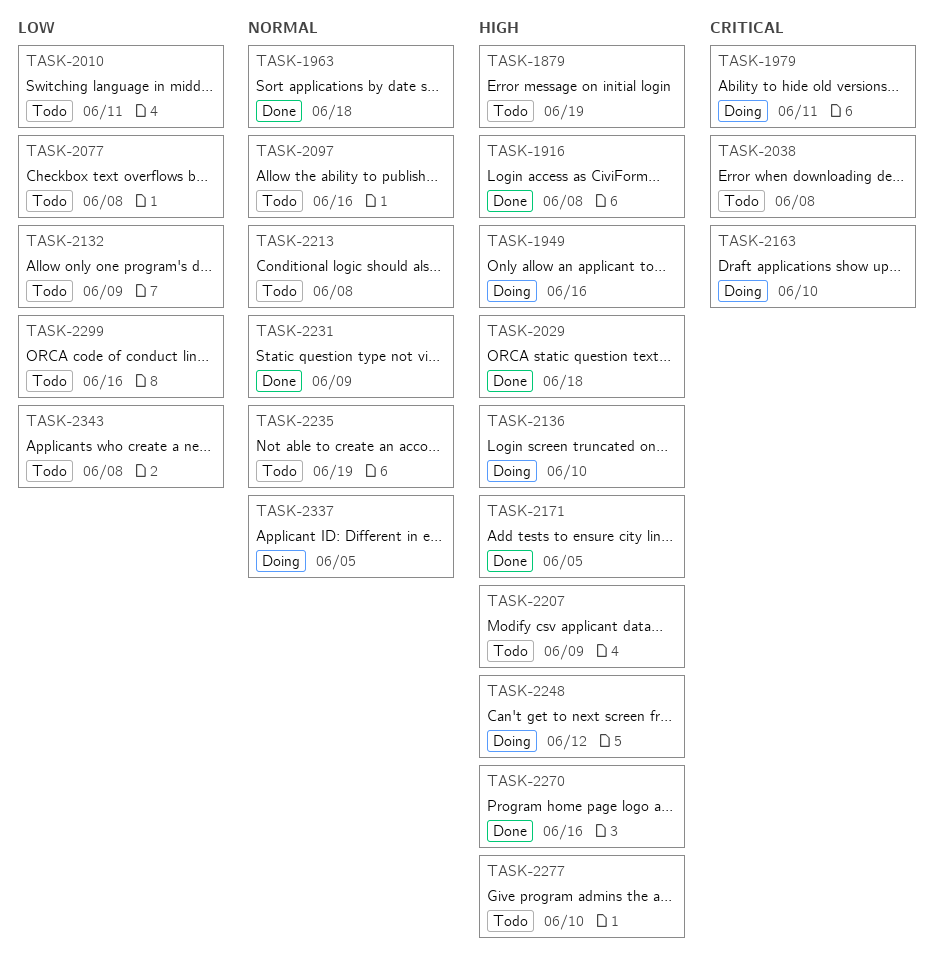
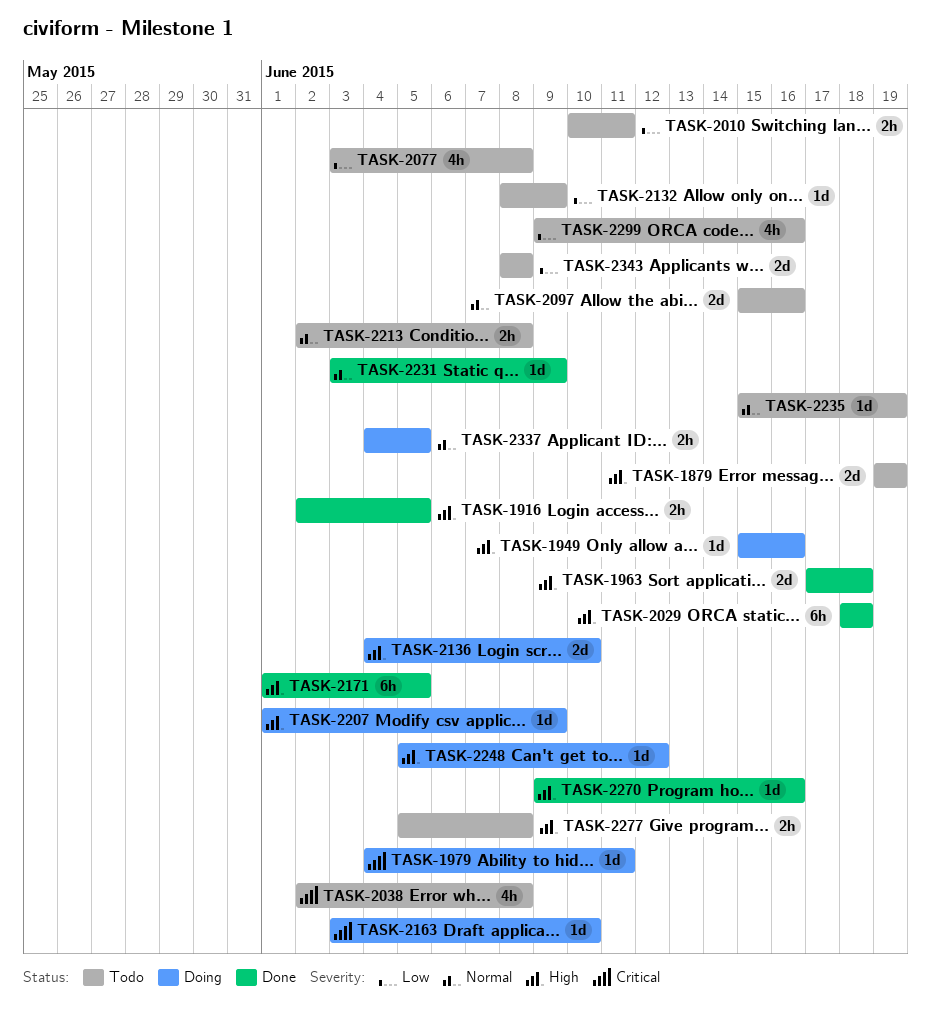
TASK-1916, due: Jun 8 -> Jun 5
TASK-1963, priority: Normal -> High
TASK-2207, status: Todo -> Doing
TASK-2277, due: Jun 10 -> Jun 8

